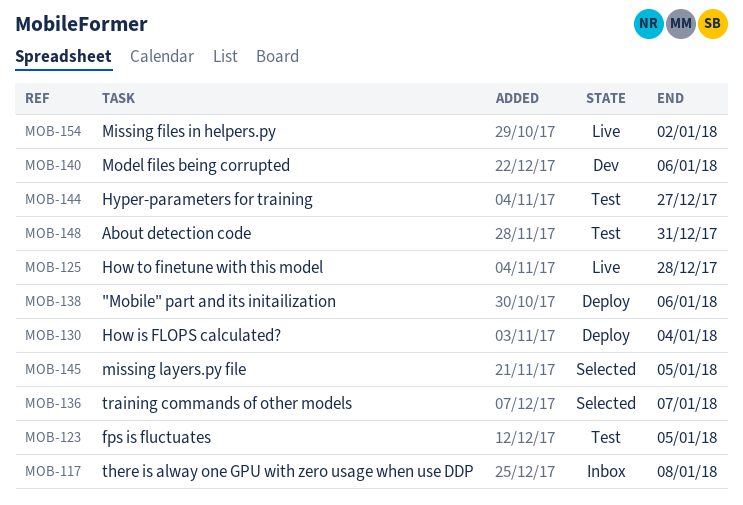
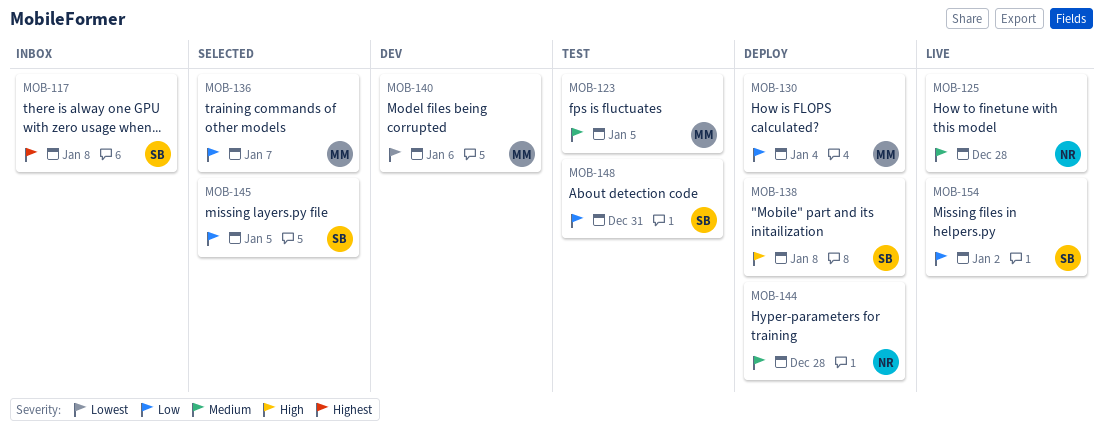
MOB-138, due: Jan 6 -> Jan 8
MOB-144, status: Test -> Deploy
MOB-144, due: Dec 27 -> Dec 28

